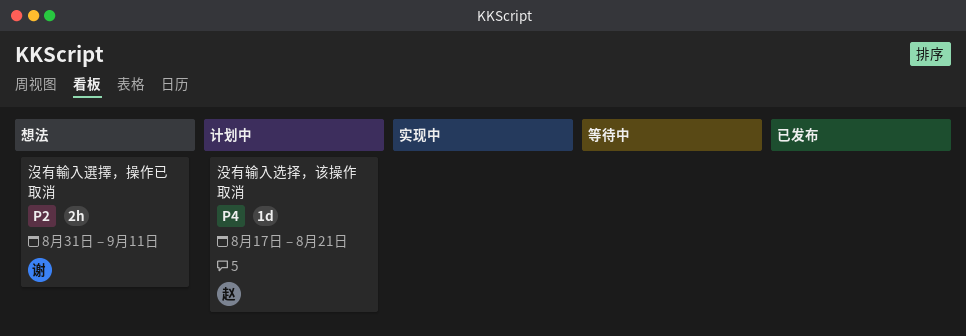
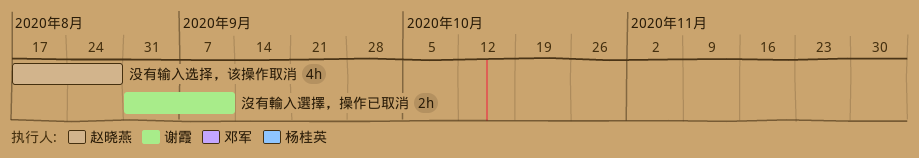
没有输入选择，该操作取消, estimate: 1d -> 4h
没有输入选择，该操作取消, due: Aug 21 -> Aug 28

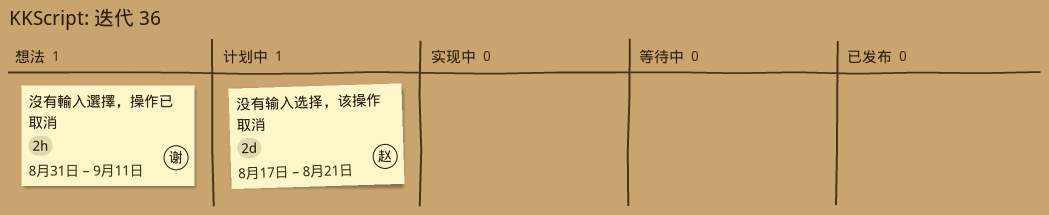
没有输入选择，该操作取消, estimate: 4h -> 2d
没有输入选择，该操作取消, due: Aug 28 -> Aug 21

